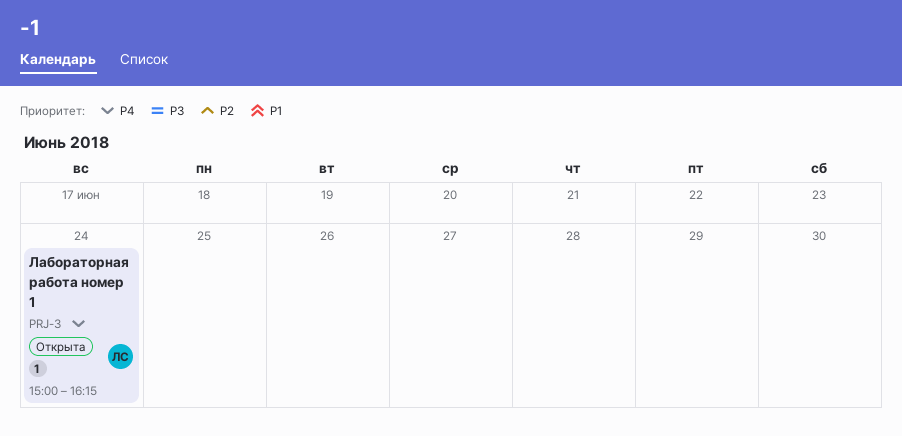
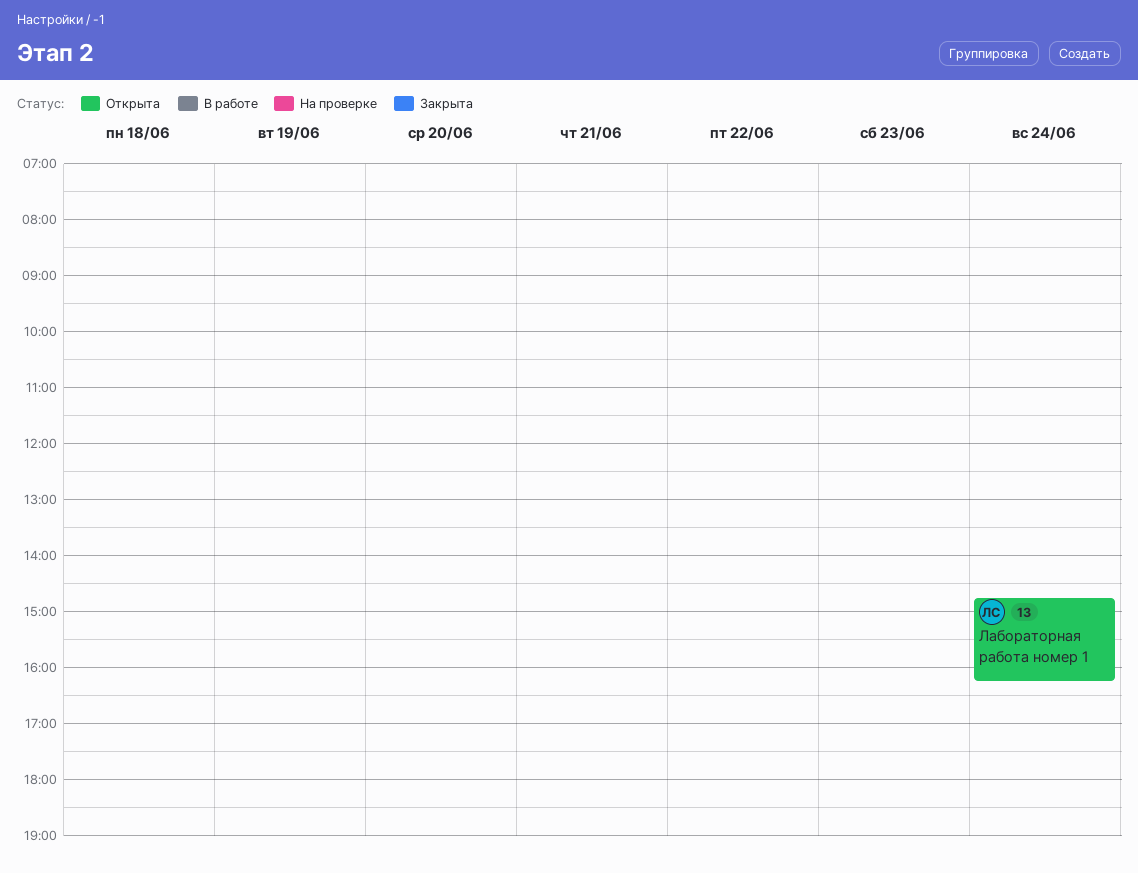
Лабораторная работа номер 1, estimate: 1 -> 13
Лабораторная работа номер 1, begins: 15:00 -> 14:45

